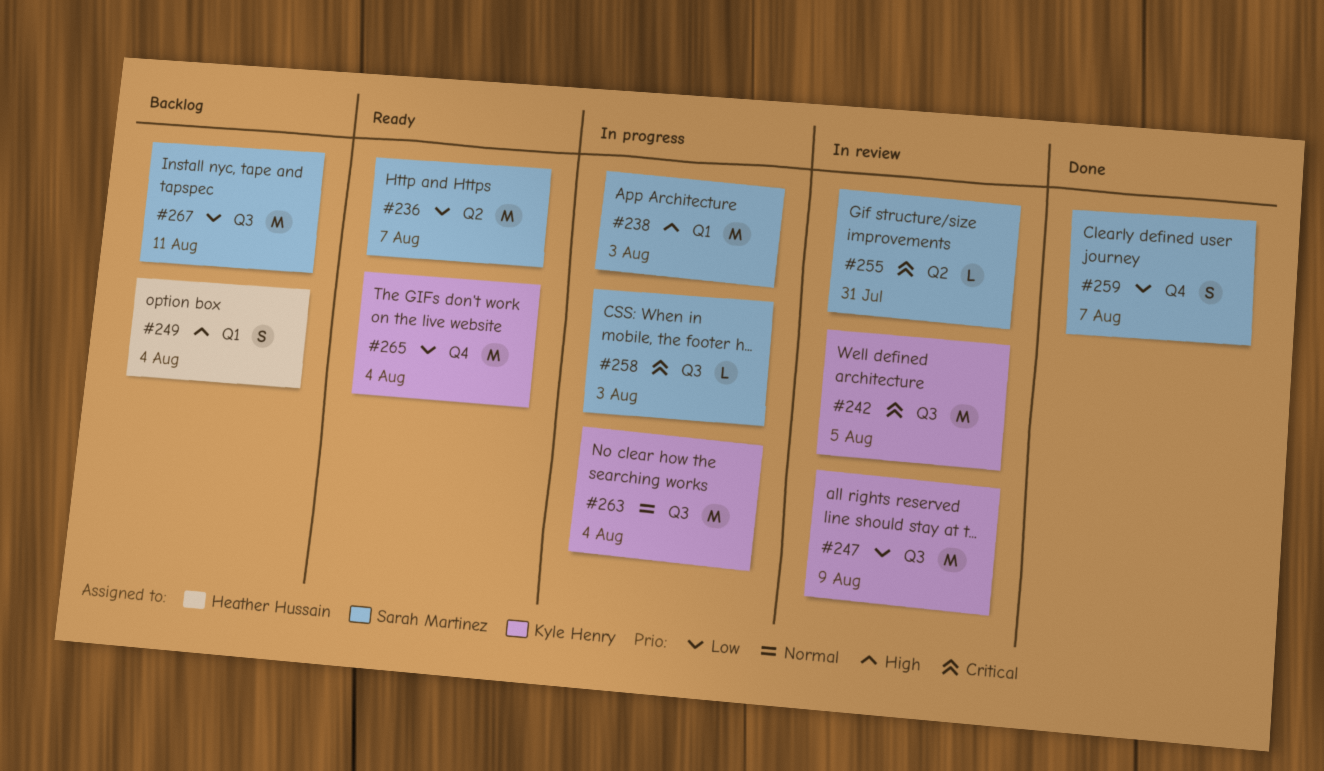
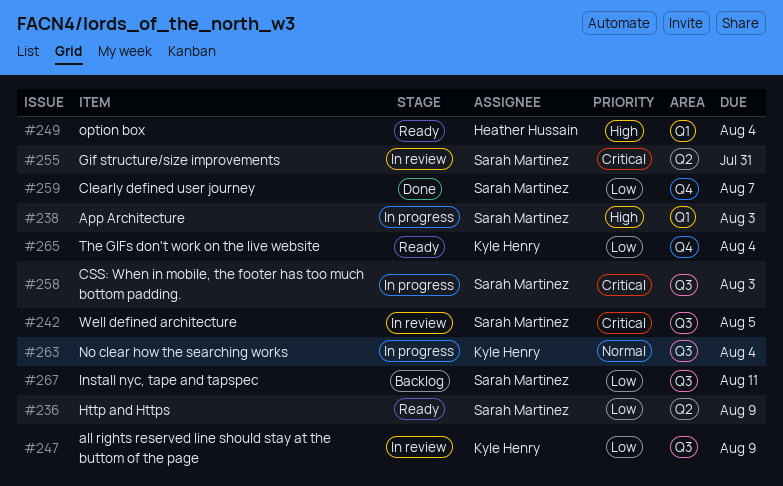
#236, due: Aug 7 -> Aug 9
#242, owner: Kyle Henry -> Sarah Martinez
#249, status: Backlog -> Ready

